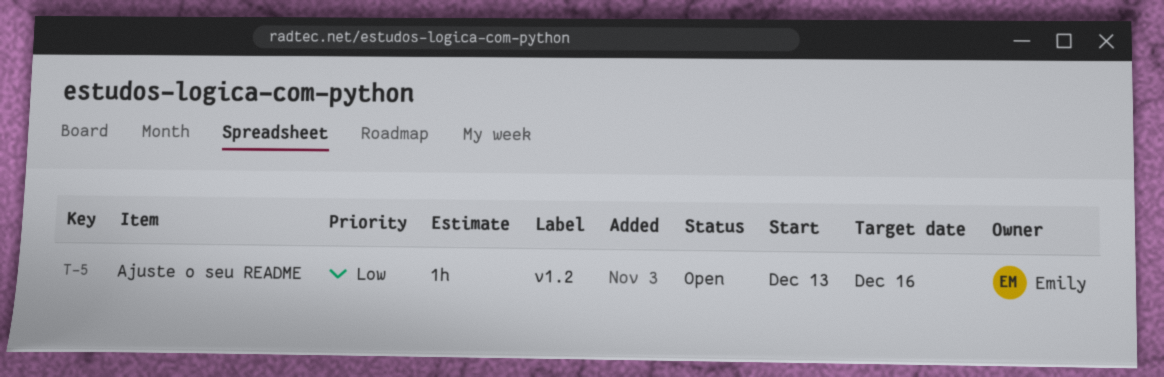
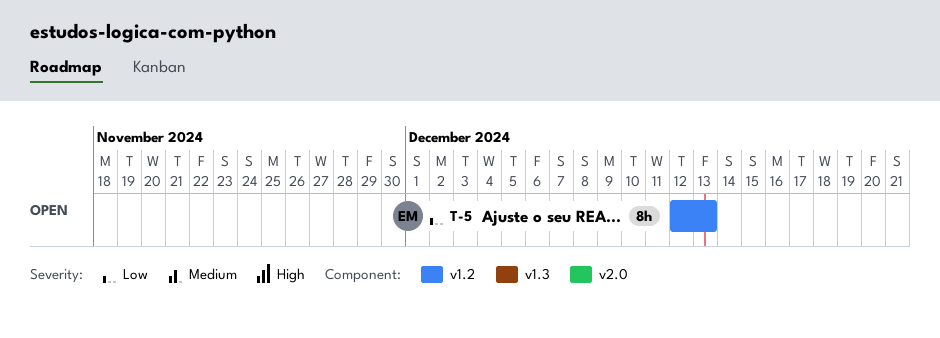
T-5, estimate: 1h -> 8h
T-5, start: Dec 13 -> Dec 12
T-5, due: Dec 16 -> Dec 13

